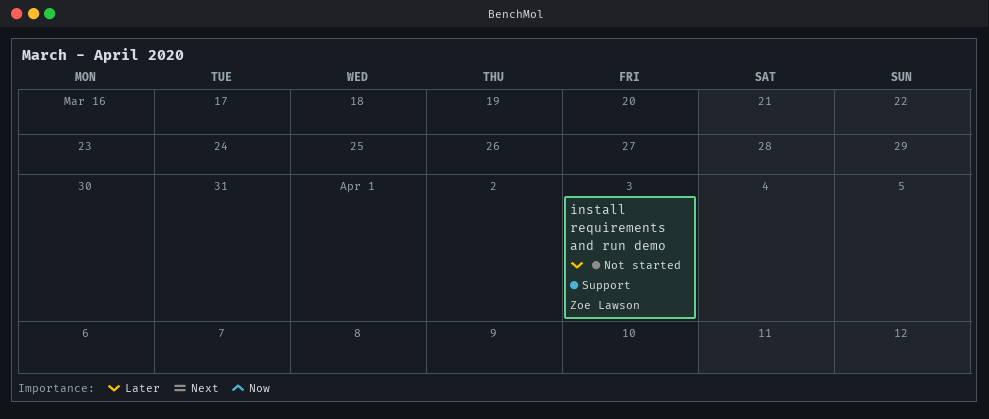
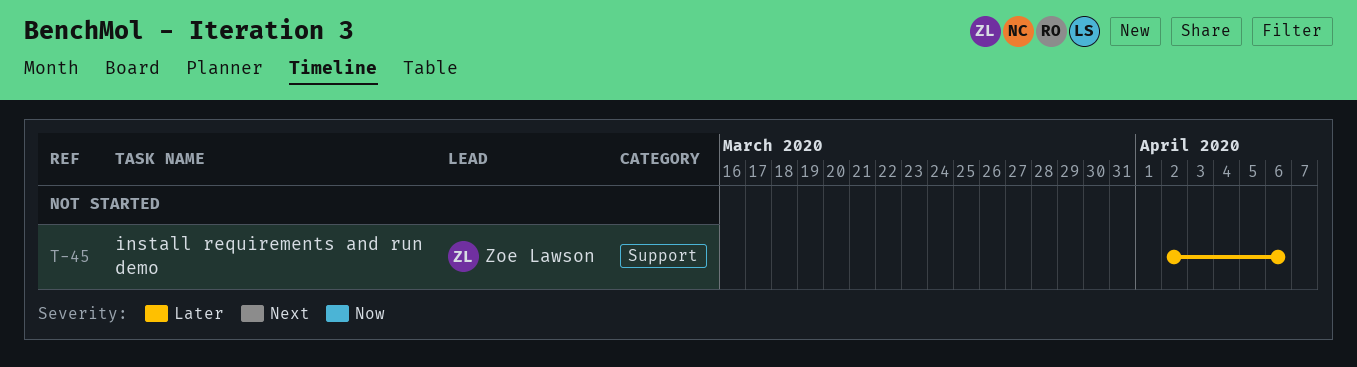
install requirements and run demo, due: Apr 3 -> Apr 6

